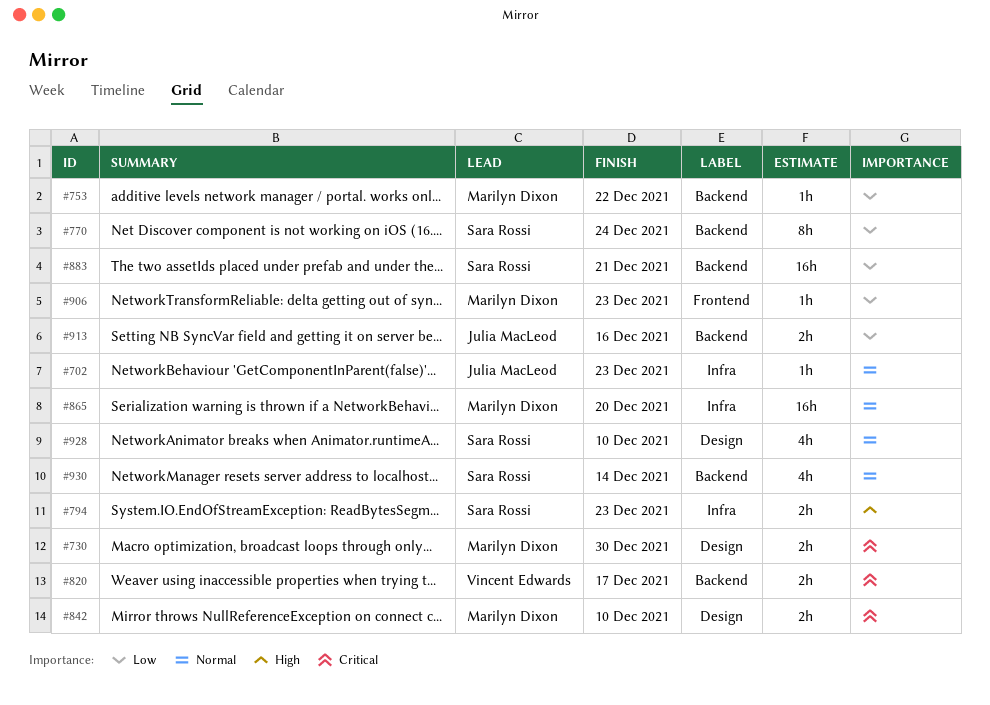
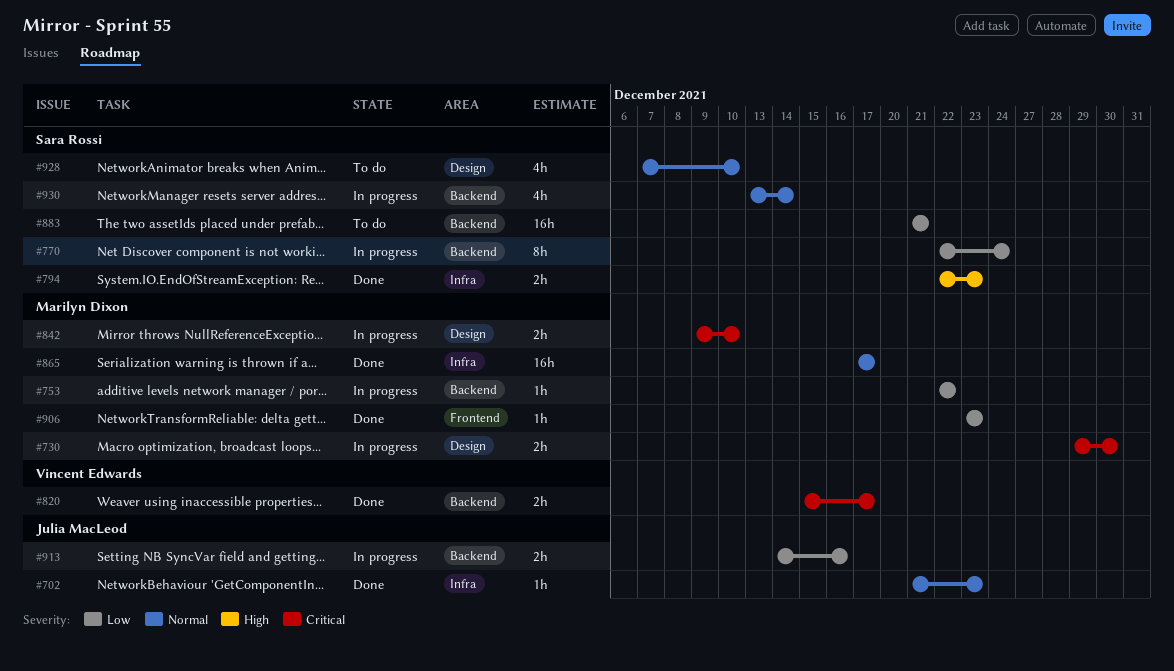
#865, due: Dec 20 -> Dec 17

